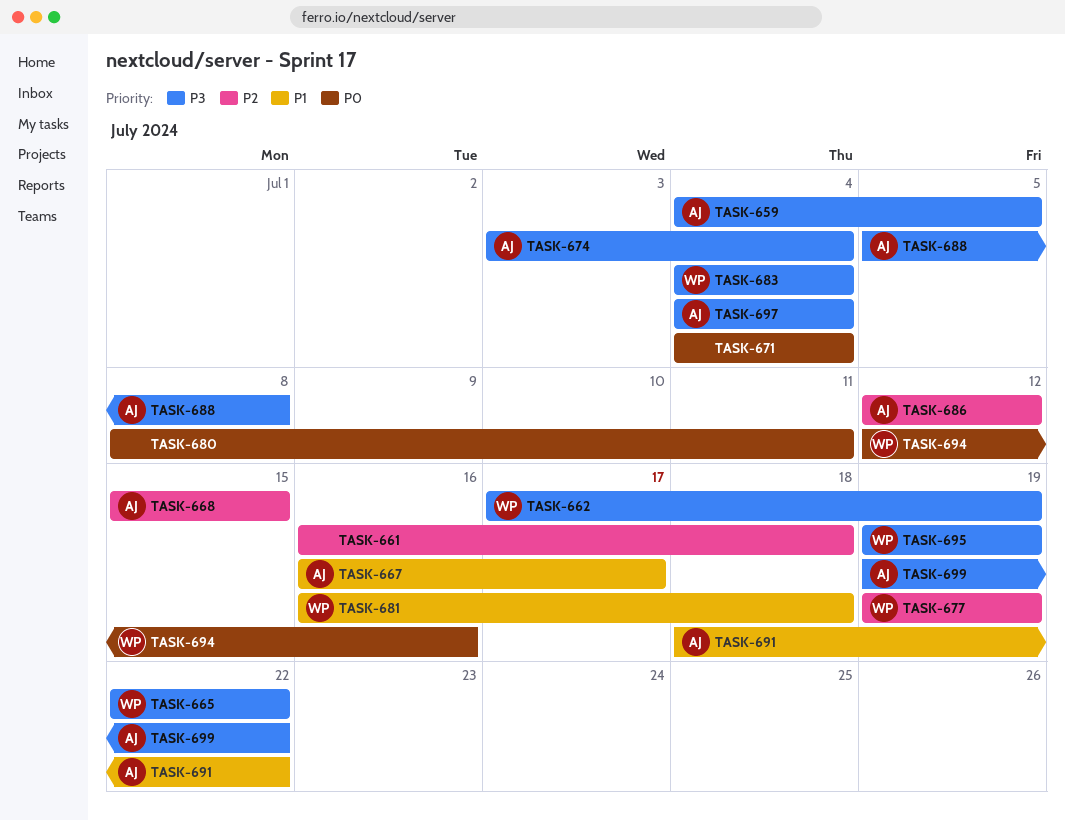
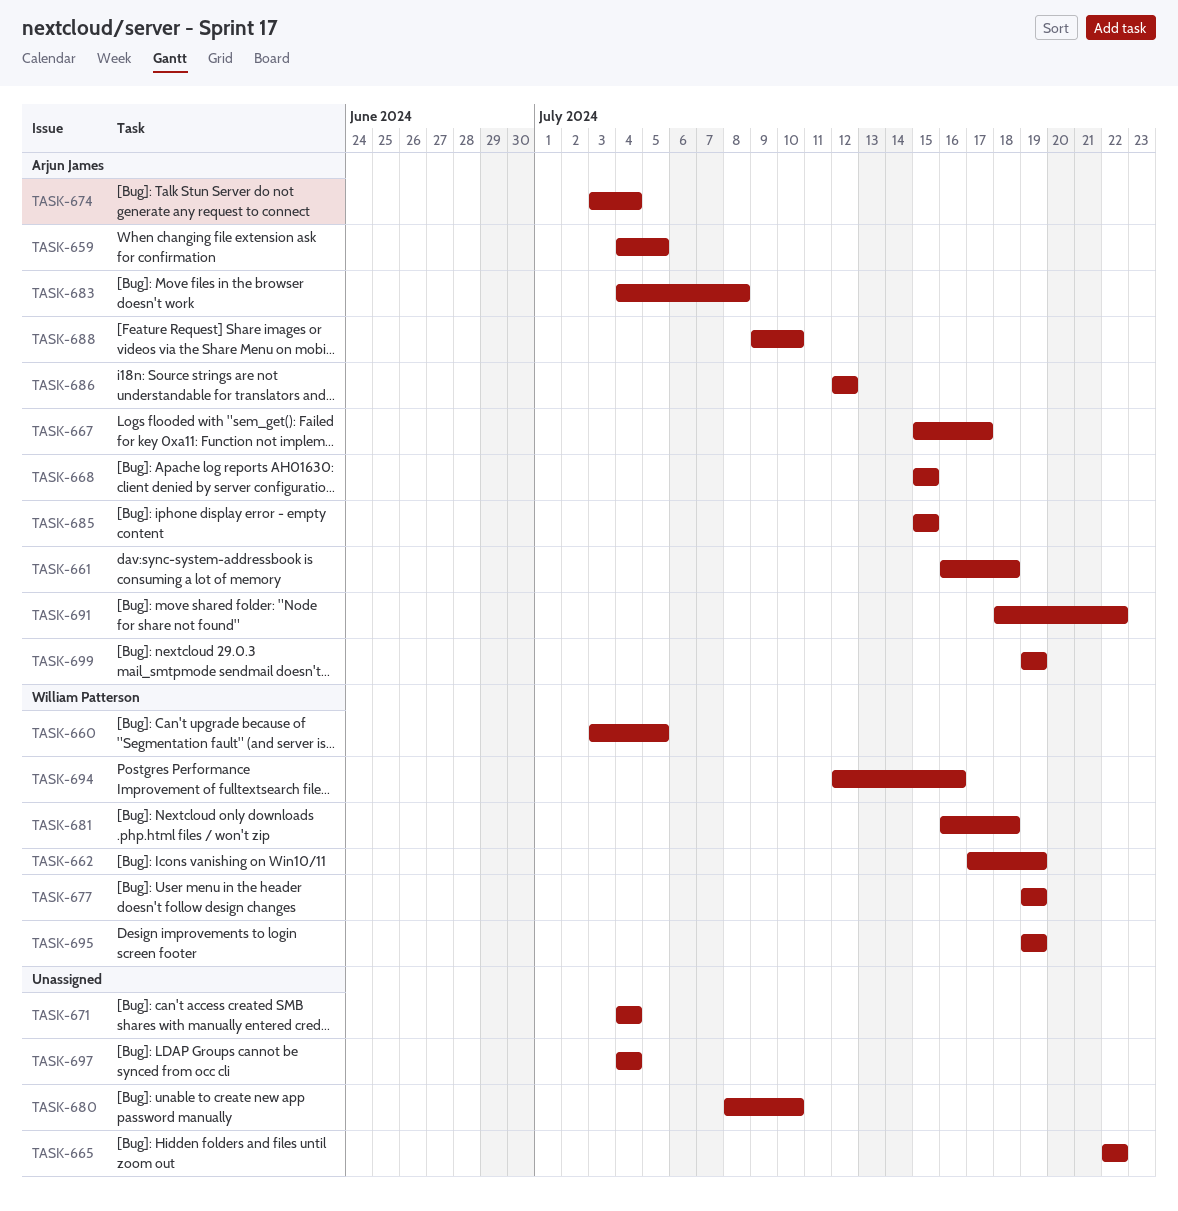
TASK-660: none -> present
TASK-661, owner: none -> Arjun James
TASK-665, owner: William Patterson -> none
TASK-667, start: Jul 16 -> Jul 15
TASK-680, due: Jul 11 -> Jul 10
TASK-683, owner: William Patterson -> Arjun James
TASK-683, due: Jul 4 -> Jul 8
TASK-685: none -> present
TASK-688, start: Jul 5 -> Jul 9
TASK-688, due: Jul 8 -> Jul 10
TASK-697, owner: Arjun James -> none
TASK-699, due: Jul 22 -> Jul 19

